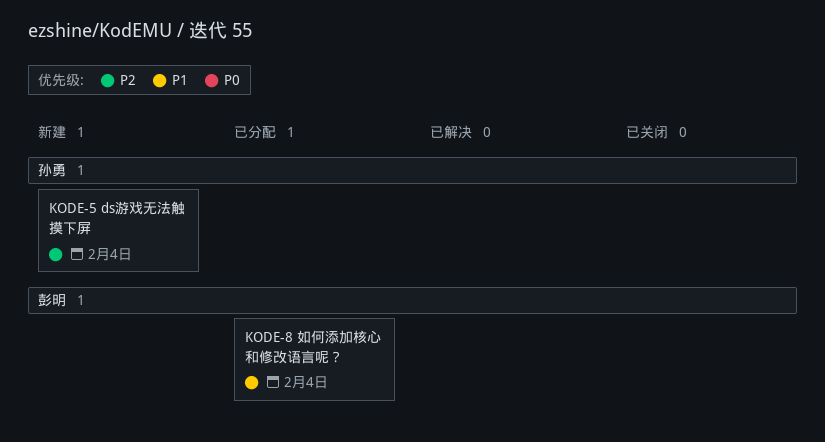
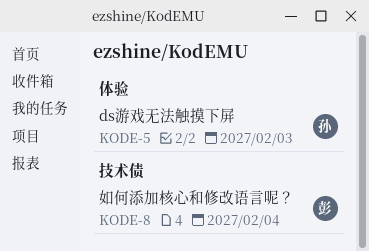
KODE-5, due: Feb 4 -> Feb 3

